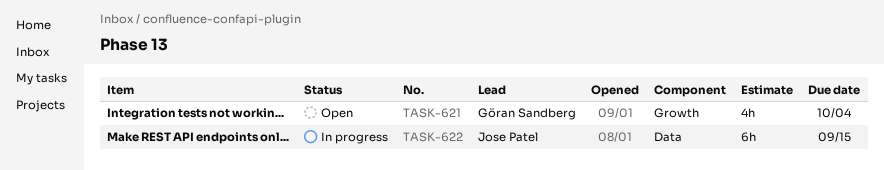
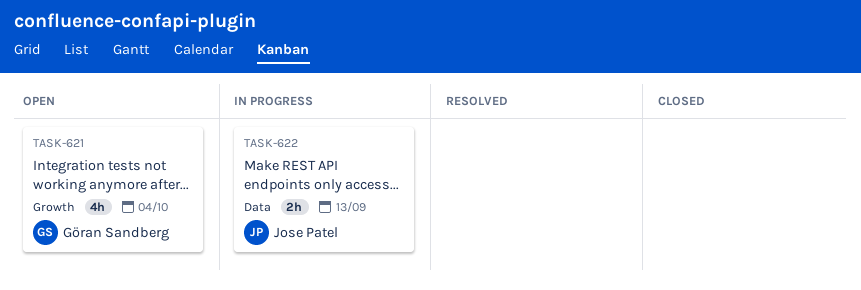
TASK-622, estimate: 6h -> 2h
TASK-622, due: Sep 15 -> Sep 13

